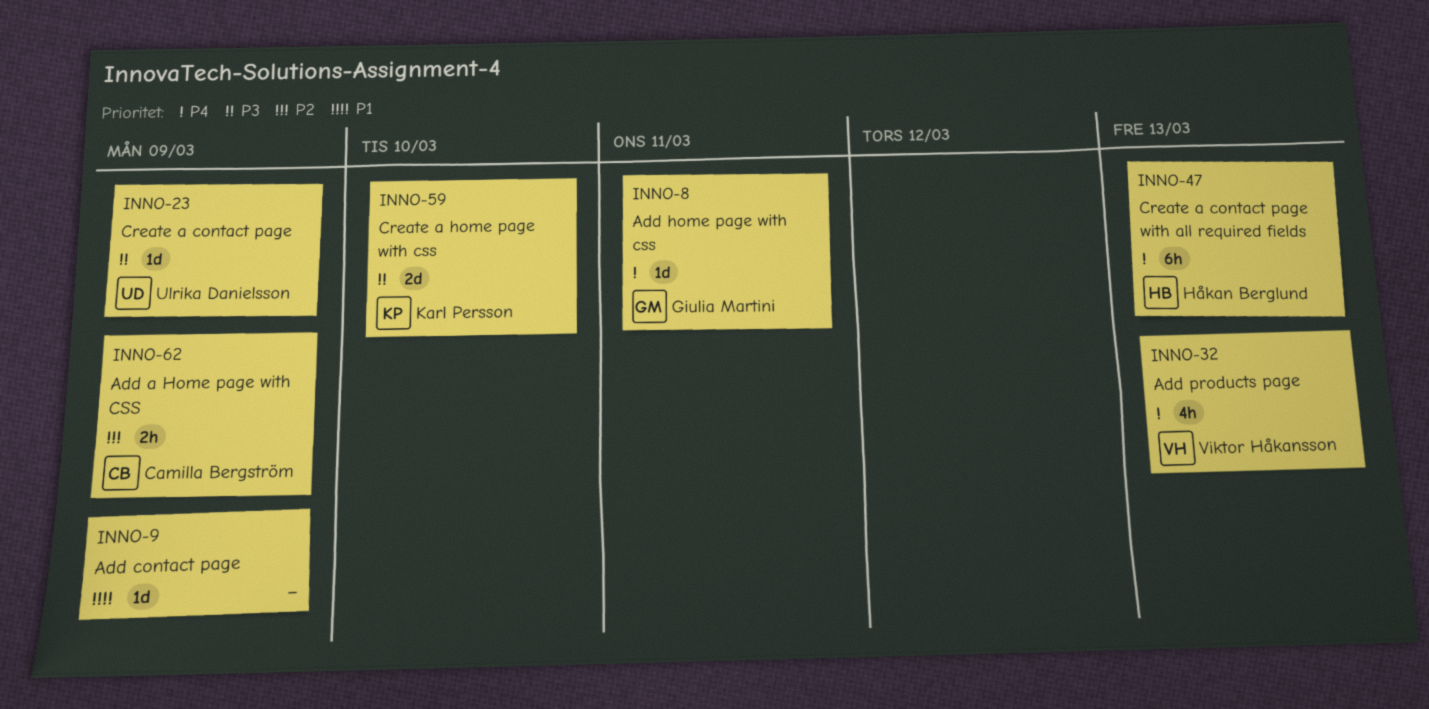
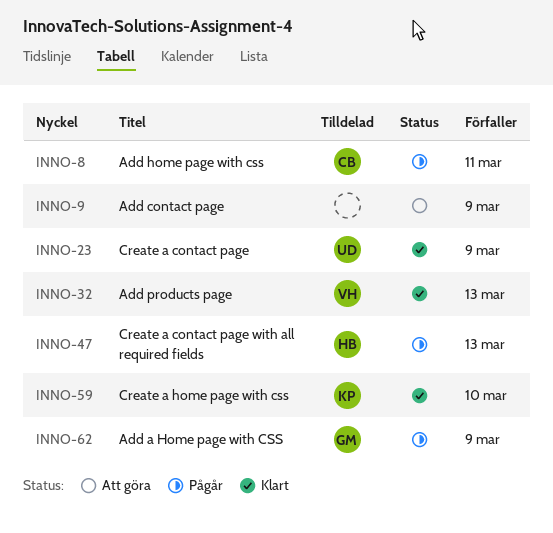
INNO-8, owner: Giulia Martini -> Camilla Bergström
INNO-62, owner: Camilla Bergström -> Giulia Martini

